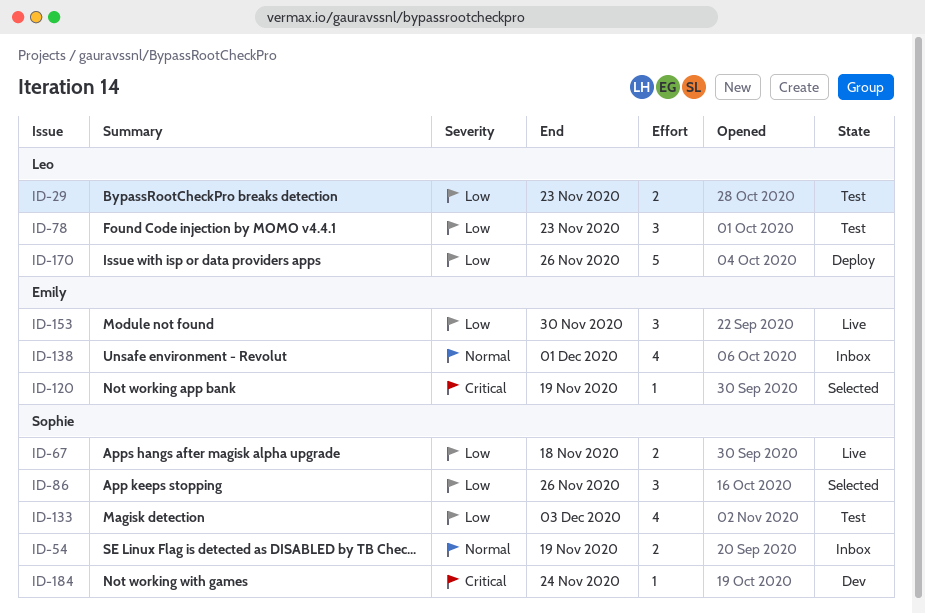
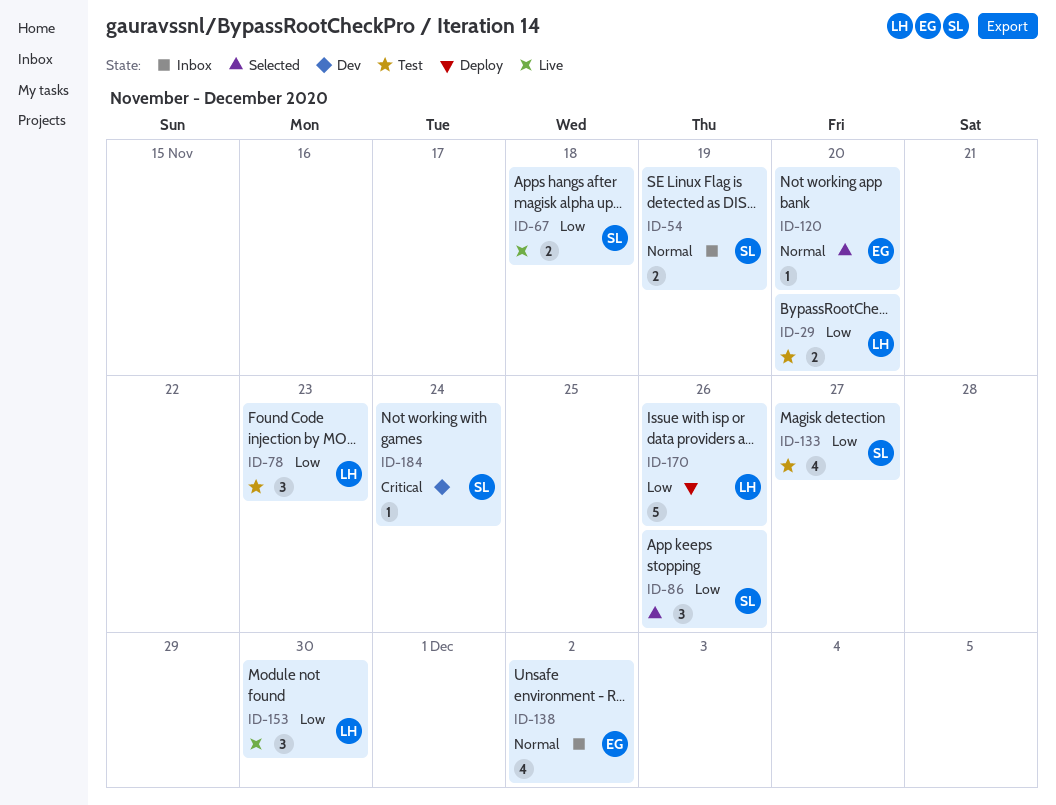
ID-29, due: Nov 23 -> Nov 20
ID-120, priority: Critical -> Normal
ID-120, due: Nov 19 -> Nov 20
ID-133, due: Dec 3 -> Nov 27
ID-138, due: Dec 1 -> Dec 2
ID-153, owner: Emily -> Leo

